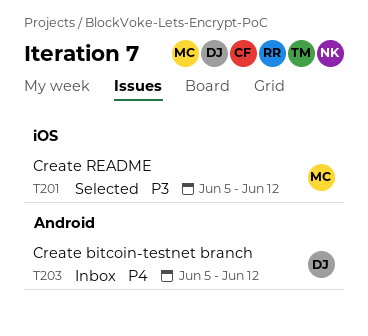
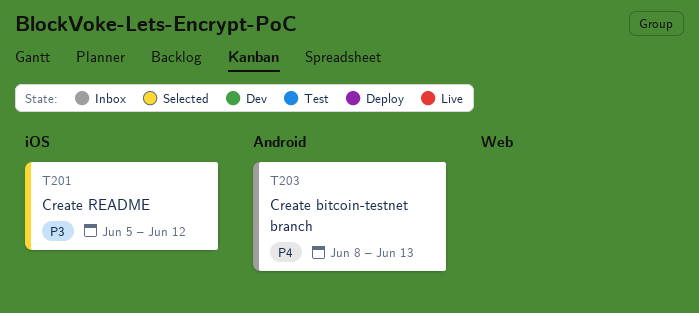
T203, start: Jun 5 -> Jun 8
T203, due: Jun 12 -> Jun 13

